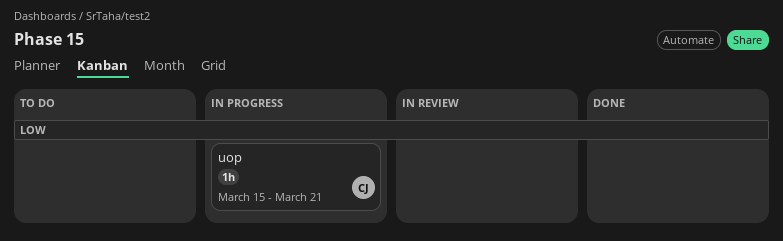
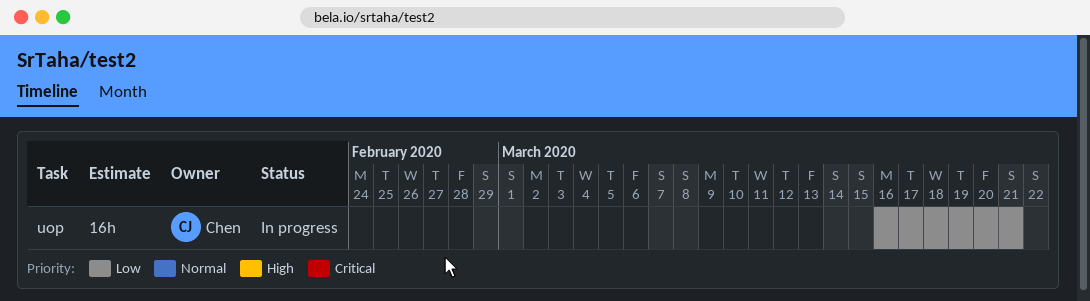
uop, estimate: 1h -> 16h
uop, start: Mar 15 -> Mar 16

